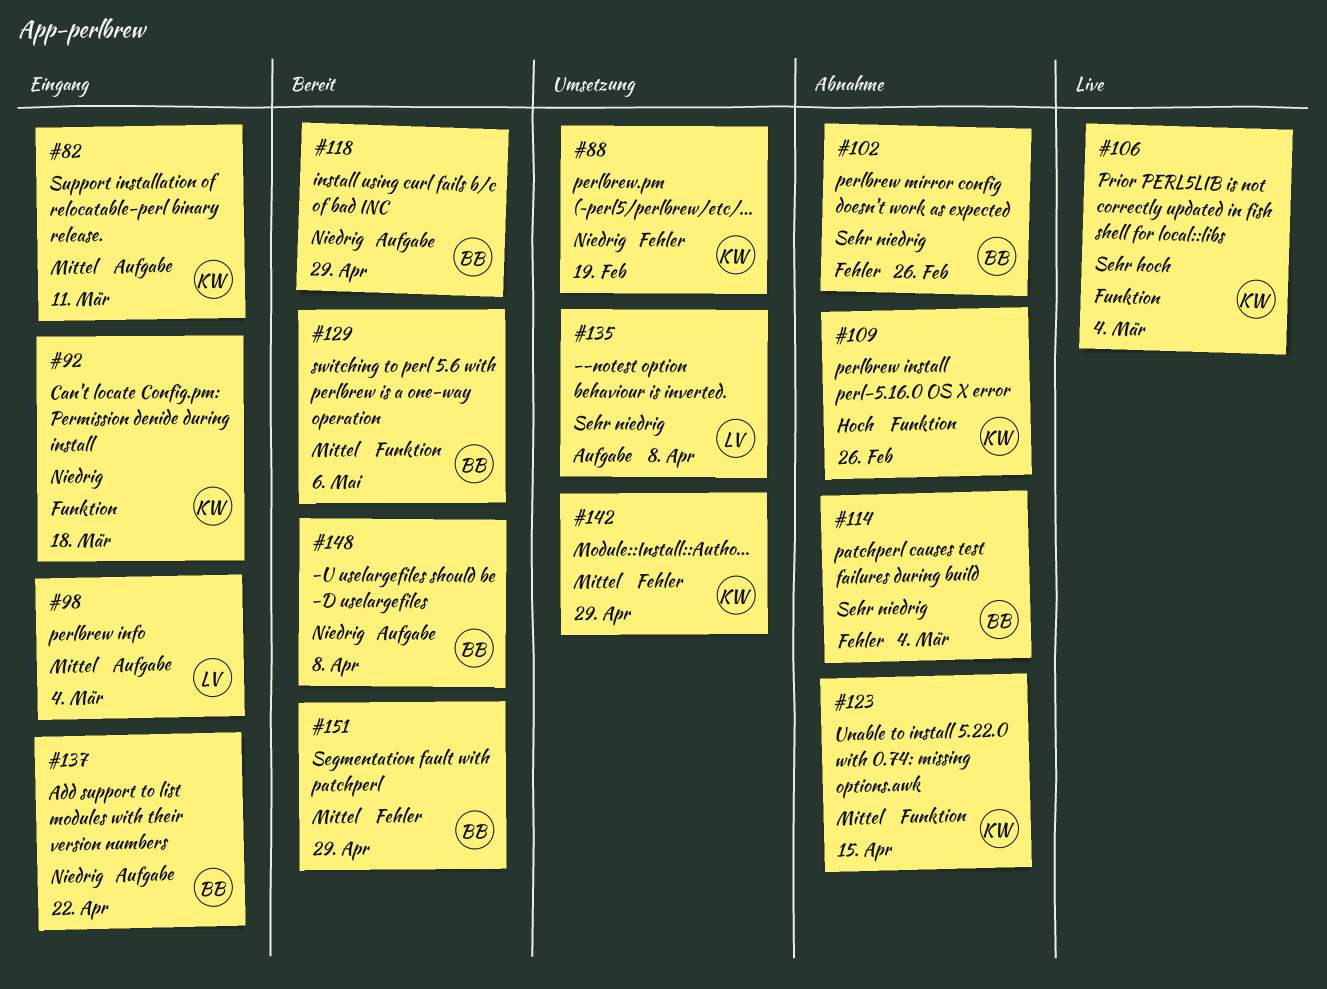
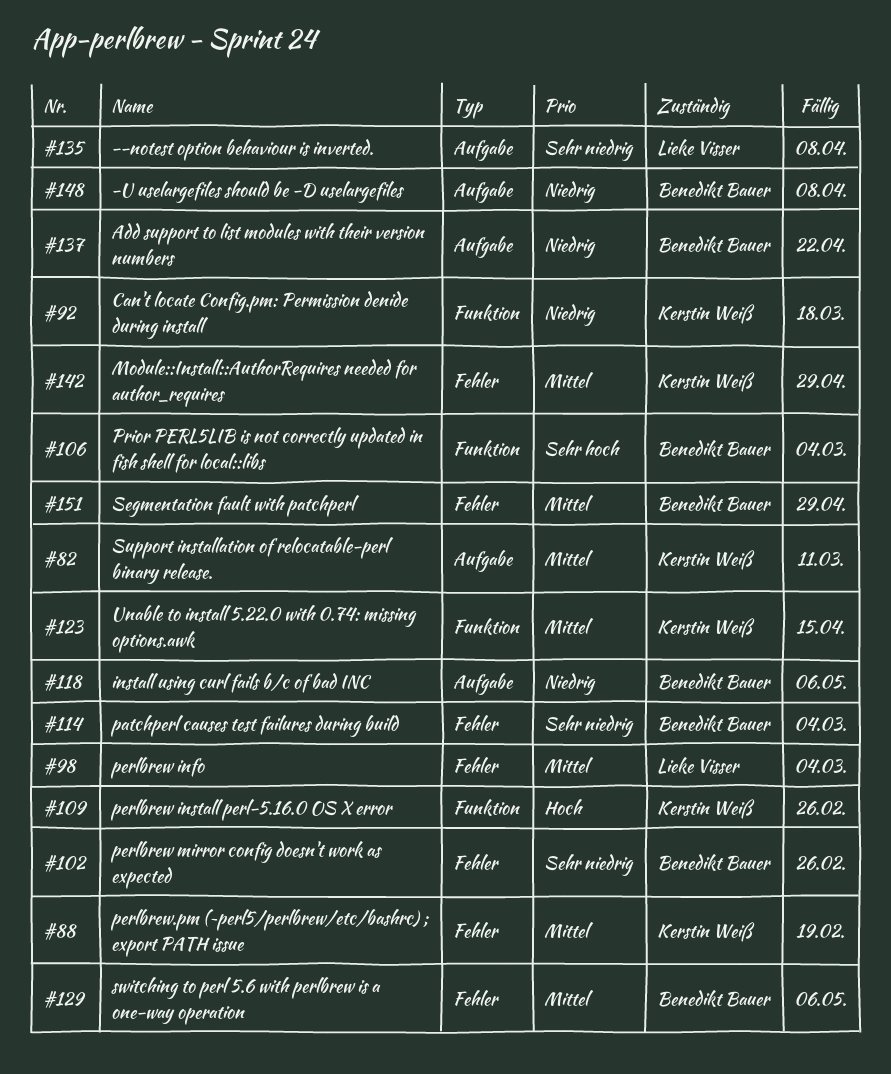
#88, priority: Niedrig -> Mittel
#98, label: Aufgabe -> Fehler
#106, owner: Kerstin Weiß -> Benedikt Bauer
#118, due: Apr 29 -> May 6
#129, label: Funktion -> Fehler

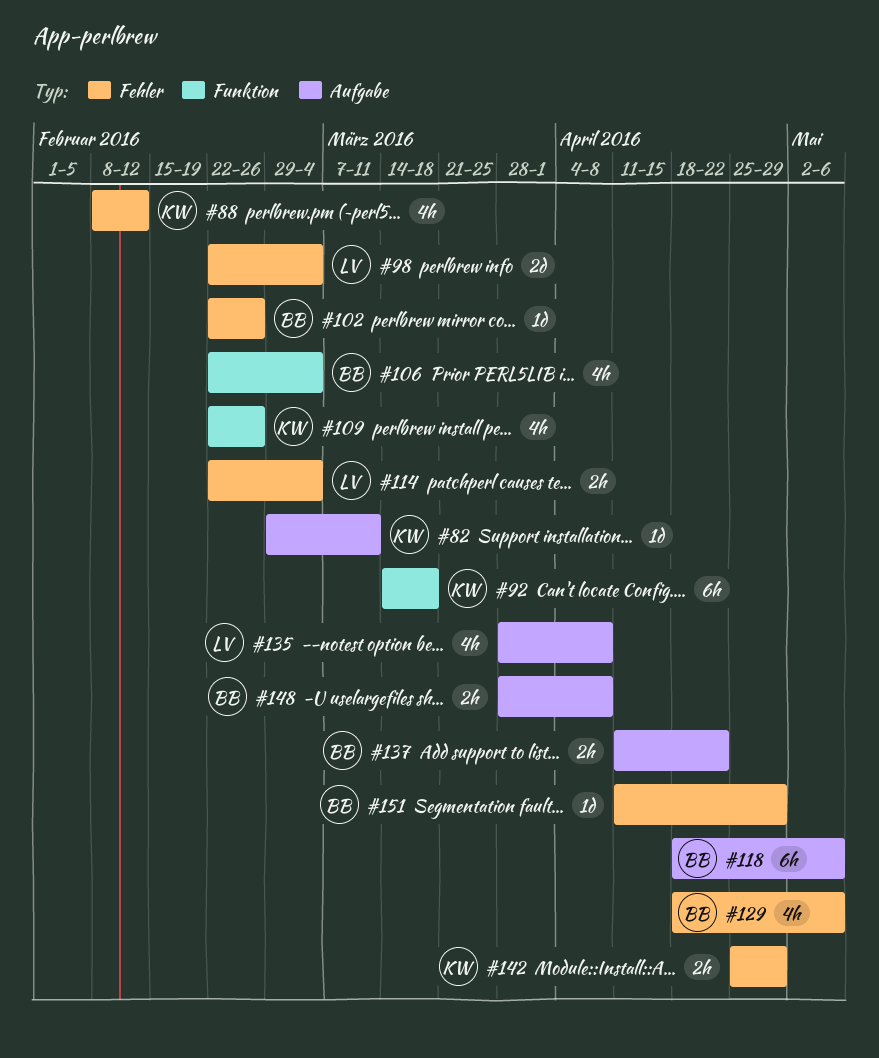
#88, due: Feb 19 -> Feb 12
#114, owner: Benedikt Bauer -> Lieke Visser
#123: present -> none

